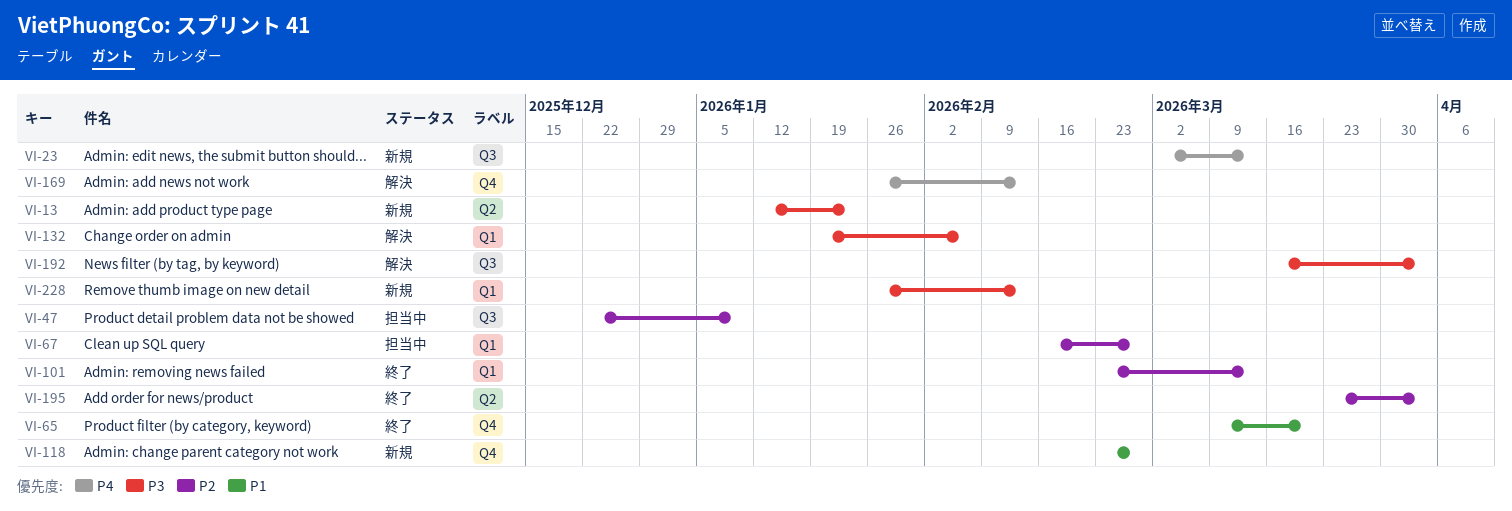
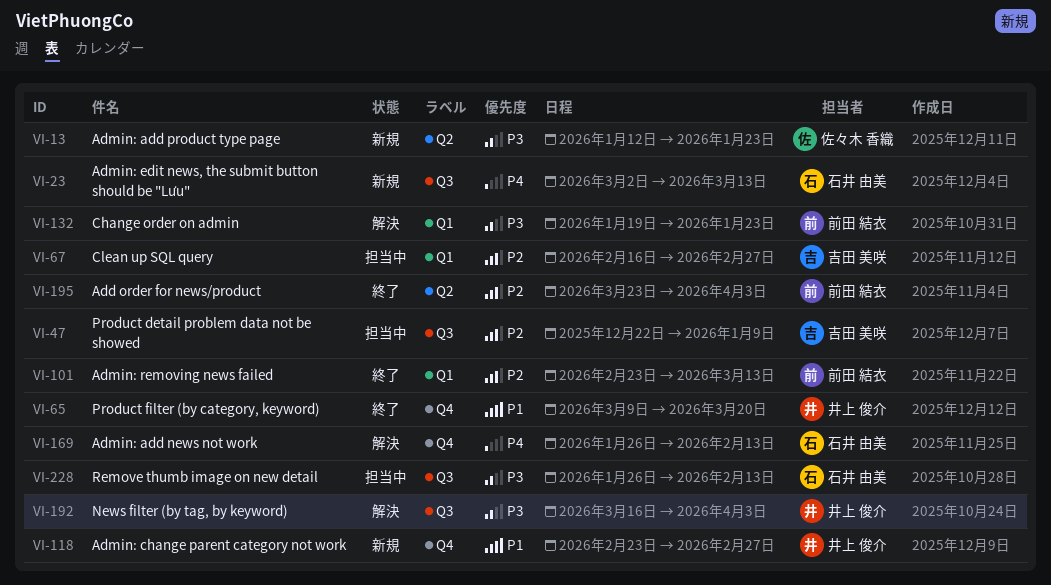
VI-132, due: Feb 6 -> Jan 23
VI-228, status: 新規 -> 担当中
VI-228, label: Q1 -> Q3

